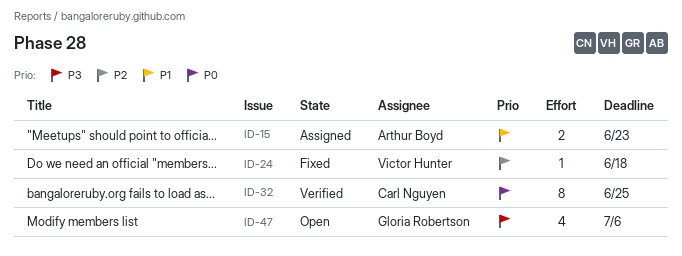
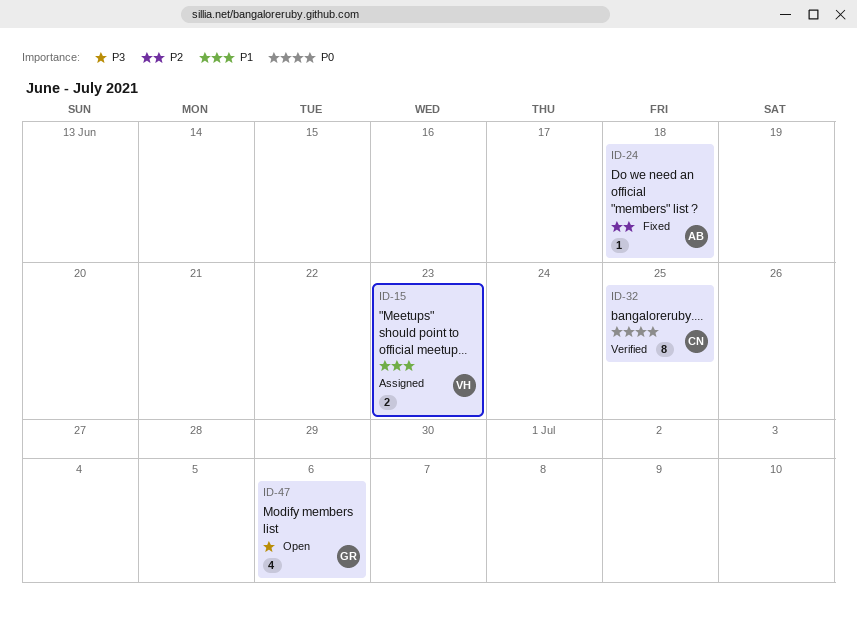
ID-15, owner: Arthur Boyd -> Victor Hunter
ID-24, owner: Victor Hunter -> Arthur Boyd

